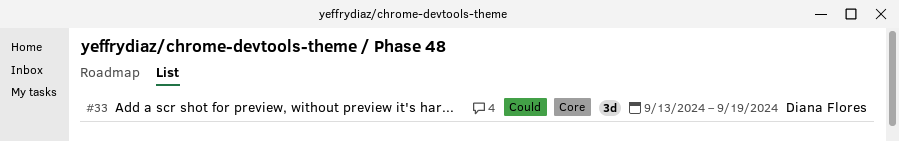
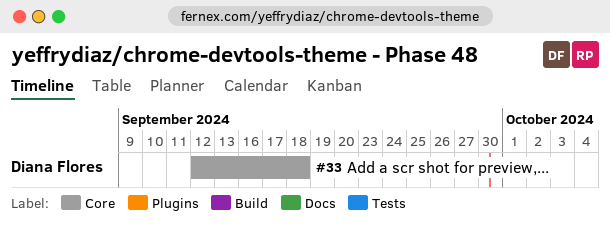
#33, start: Sep 13 -> Sep 12
#33, due: Sep 19 -> Sep 18

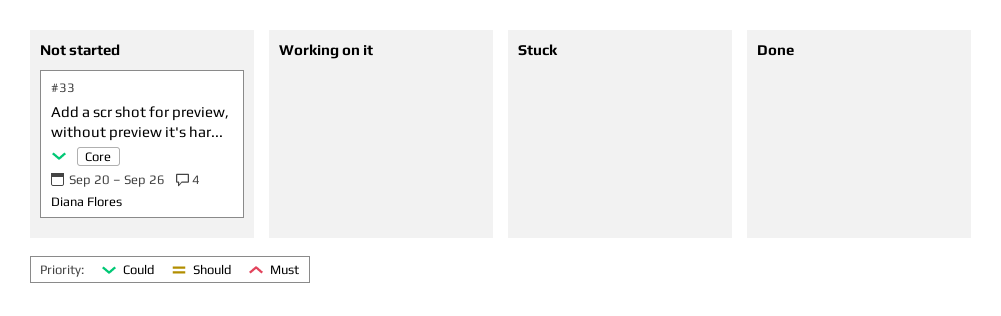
#33, start: Sep 12 -> Sep 20
#33, due: Sep 18 -> Sep 26

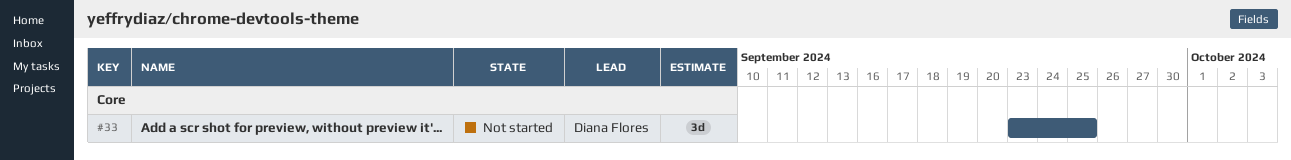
#33, start: Sep 20 -> Sep 23
#33, due: Sep 26 -> Sep 25

